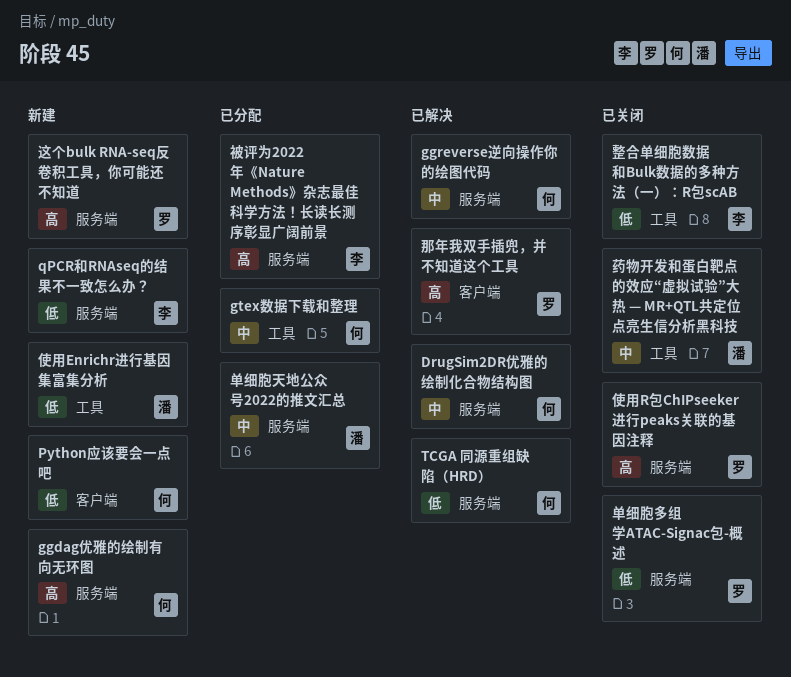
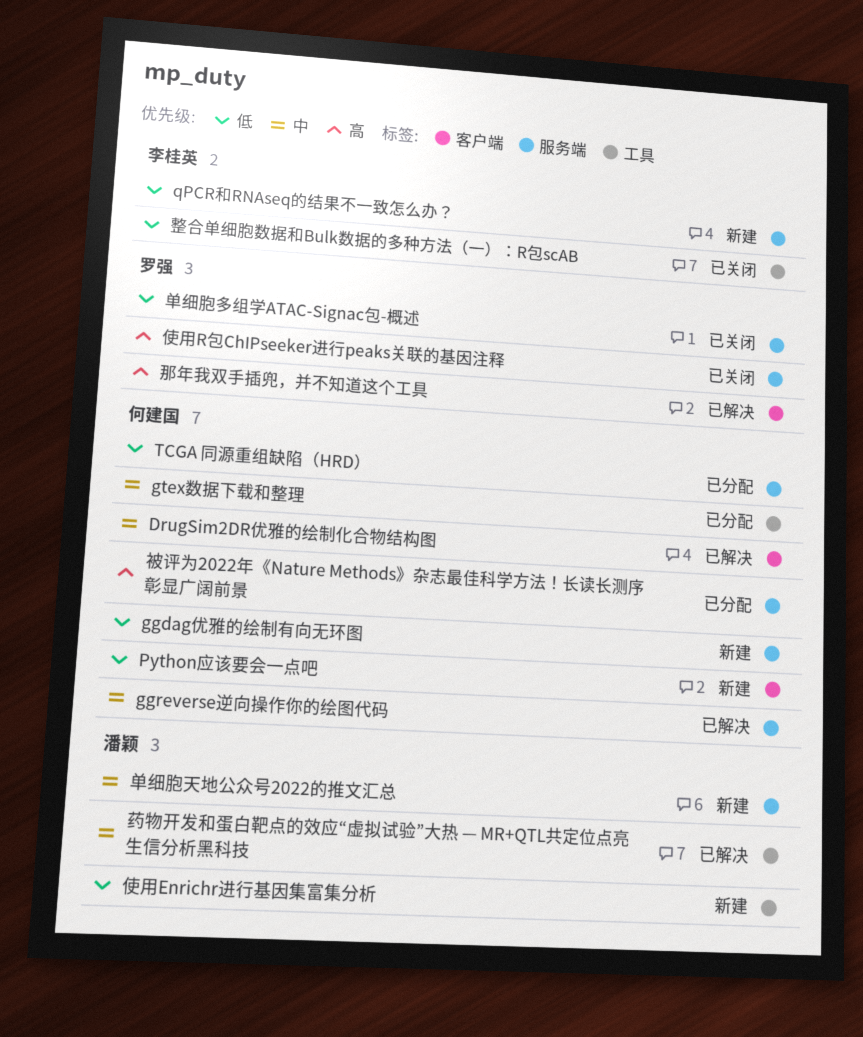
DrugSim2DR优雅的绘制化合物结构图, label: 服务端 -> 客户端
ggdag优雅的绘制有向无环图, priority: 高 -> 低
TCGA 同源重组缺陷（HRD）, status: 已解决 -> 已分配
单细胞天地公众号2022的推文汇总, status: 已分配 -> 新建
药物开发和蛋白靶点的效应“虚拟试验”大热 — MR+QTL共定位点亮生信分析黑科技, status: 已关闭 -> 已解决
被评为2022年《Nature Methods》杂志最佳科学方法！长读长测序彰显广阔前景, owner: 李桂英 -> 何建国
这个bulk RNA-seq反卷积工具，你可能还不知道: present -> none

